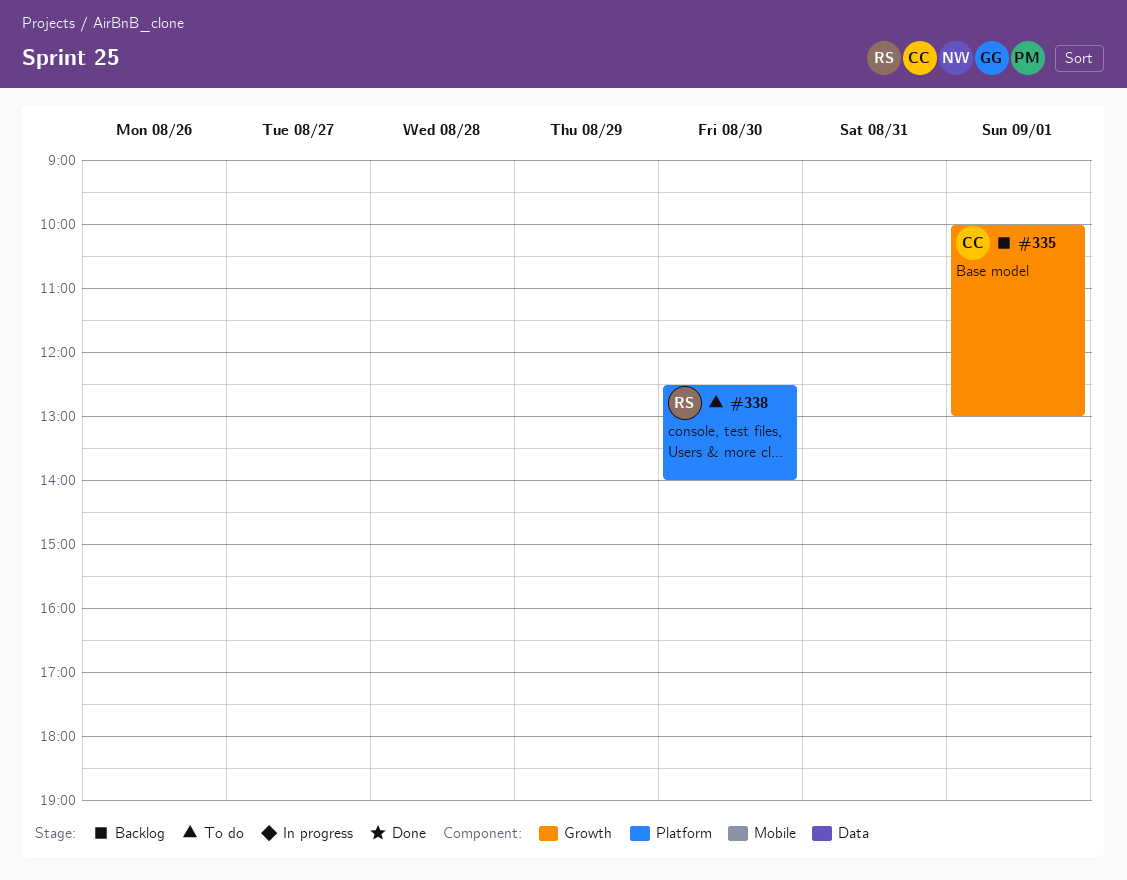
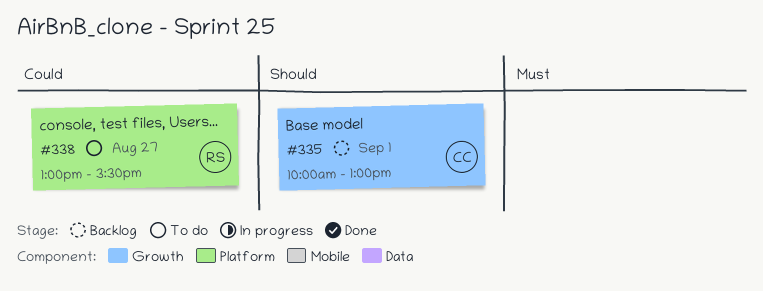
#338, day: Aug 30 -> Aug 27
#338, begins: 12:30 -> 13:00
#338, ends: 14:00 -> 15:30

